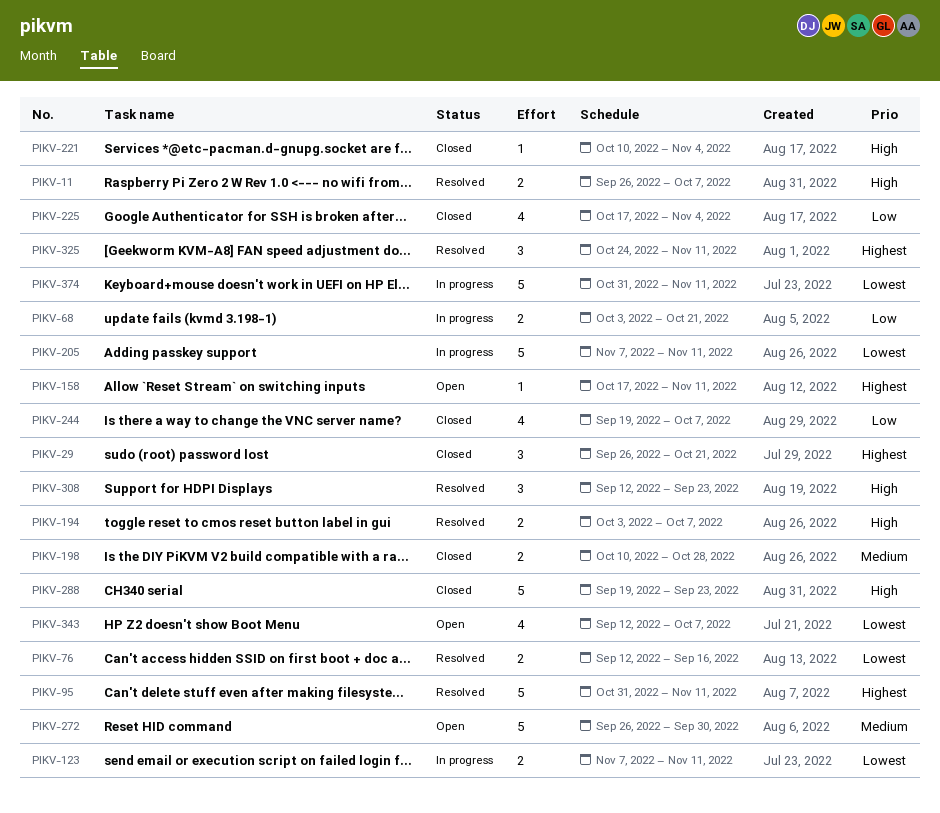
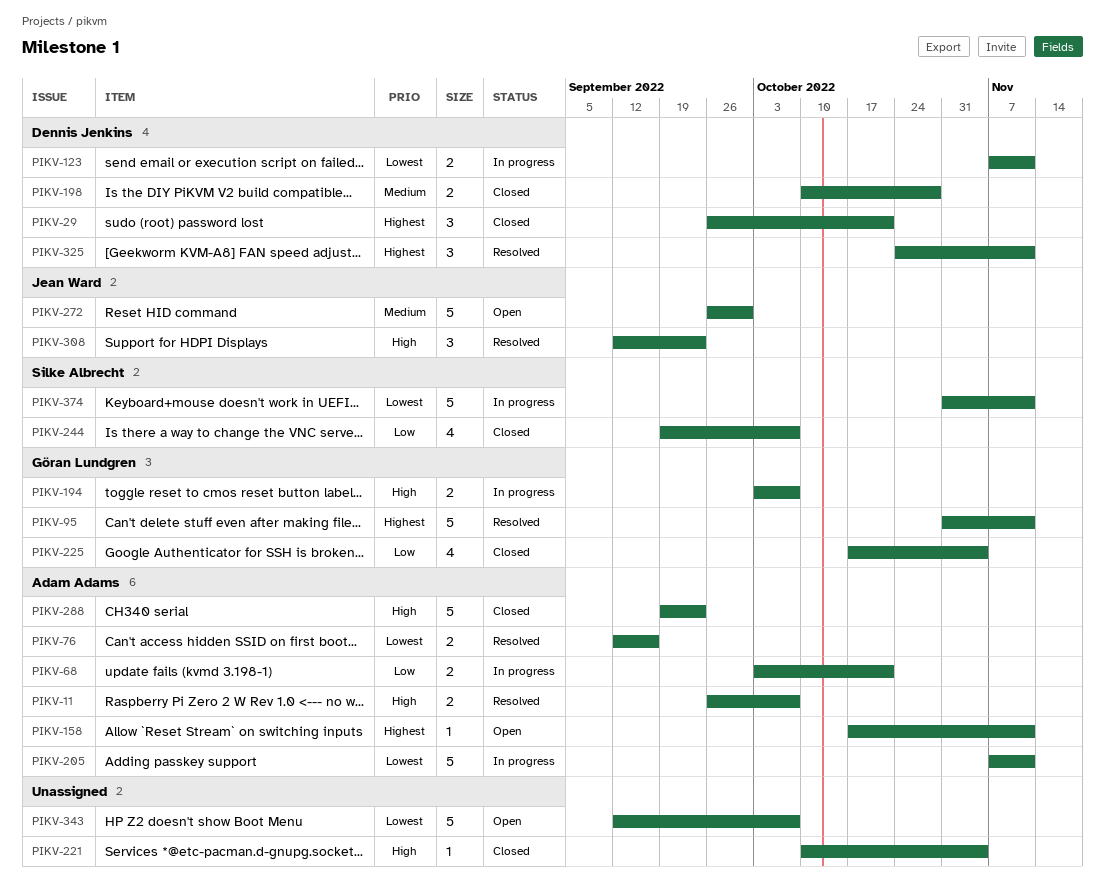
PIKV-194, status: Resolved -> In progress
PIKV-343, estimate: 4 -> 5

